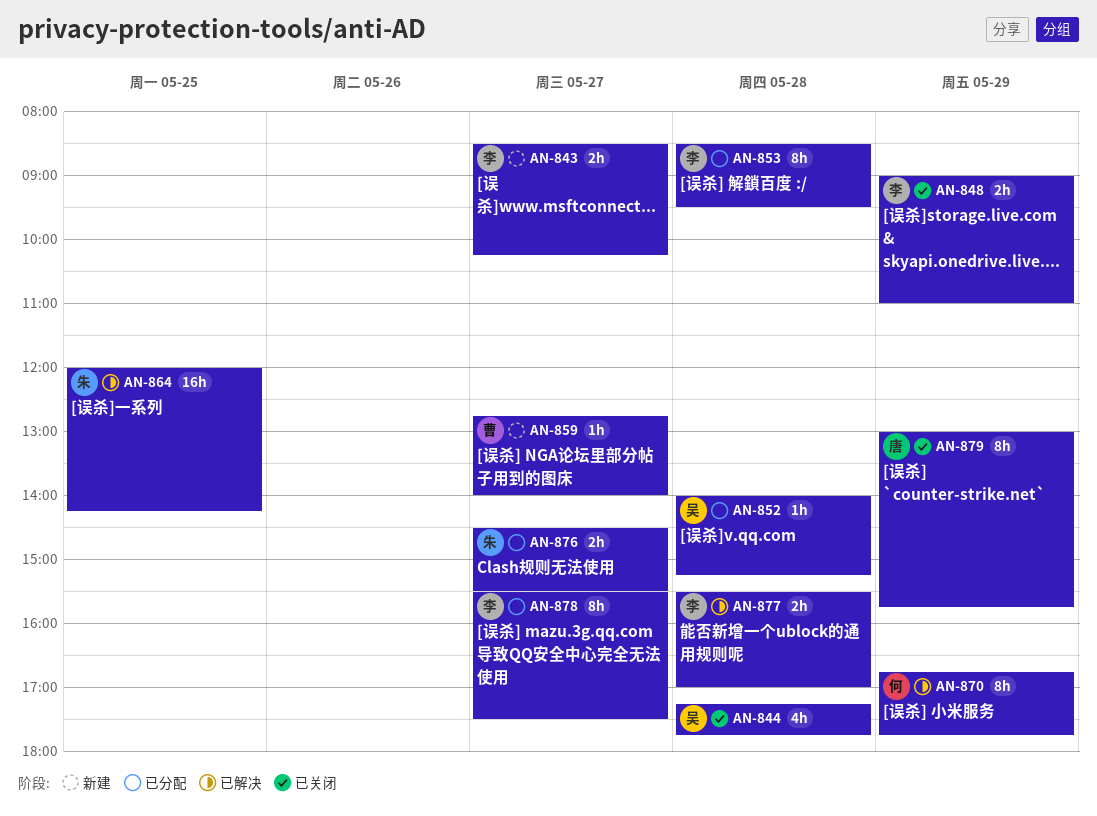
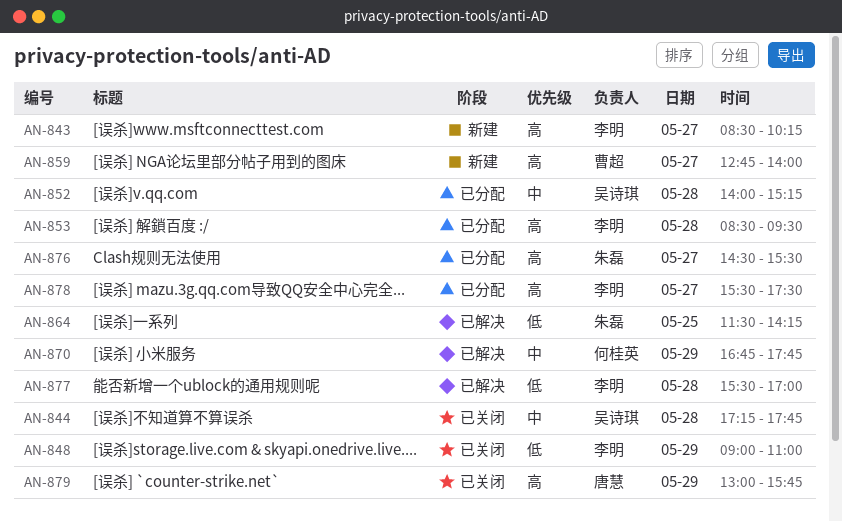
AN-864, begins: 12:00 -> 11:30

